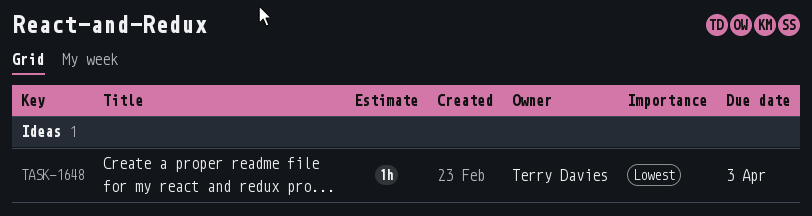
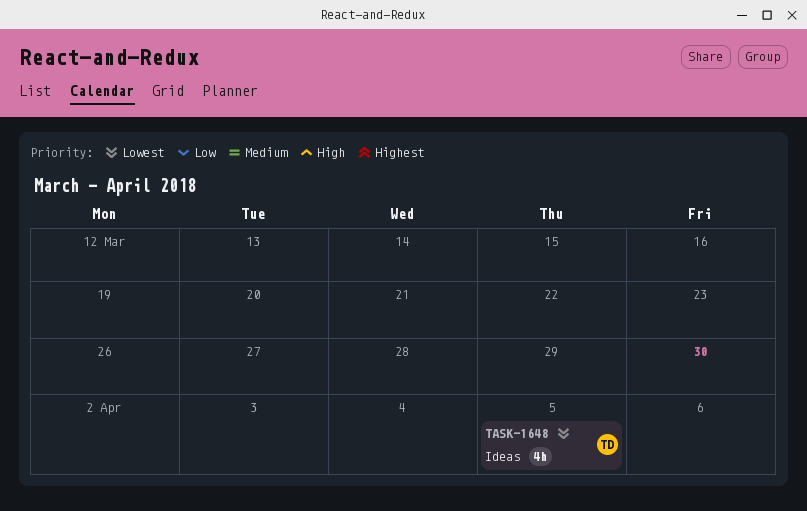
TASK-1648, estimate: 1h -> 4h
TASK-1648, due: Apr 3 -> Apr 5

